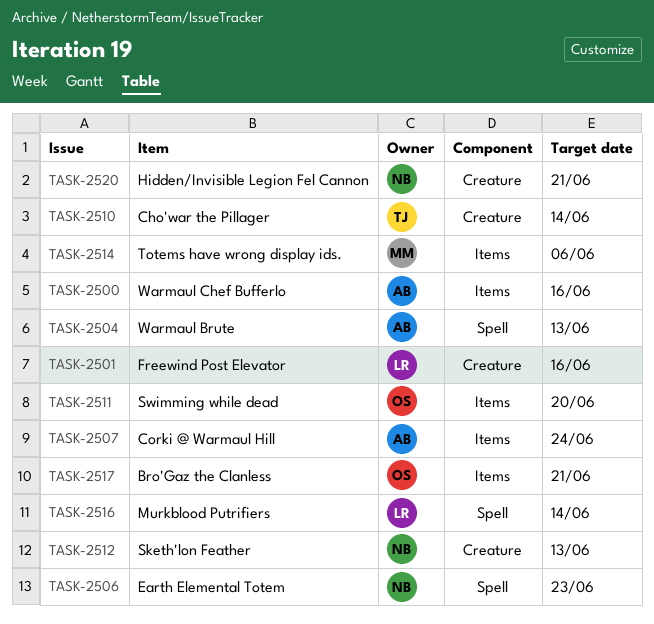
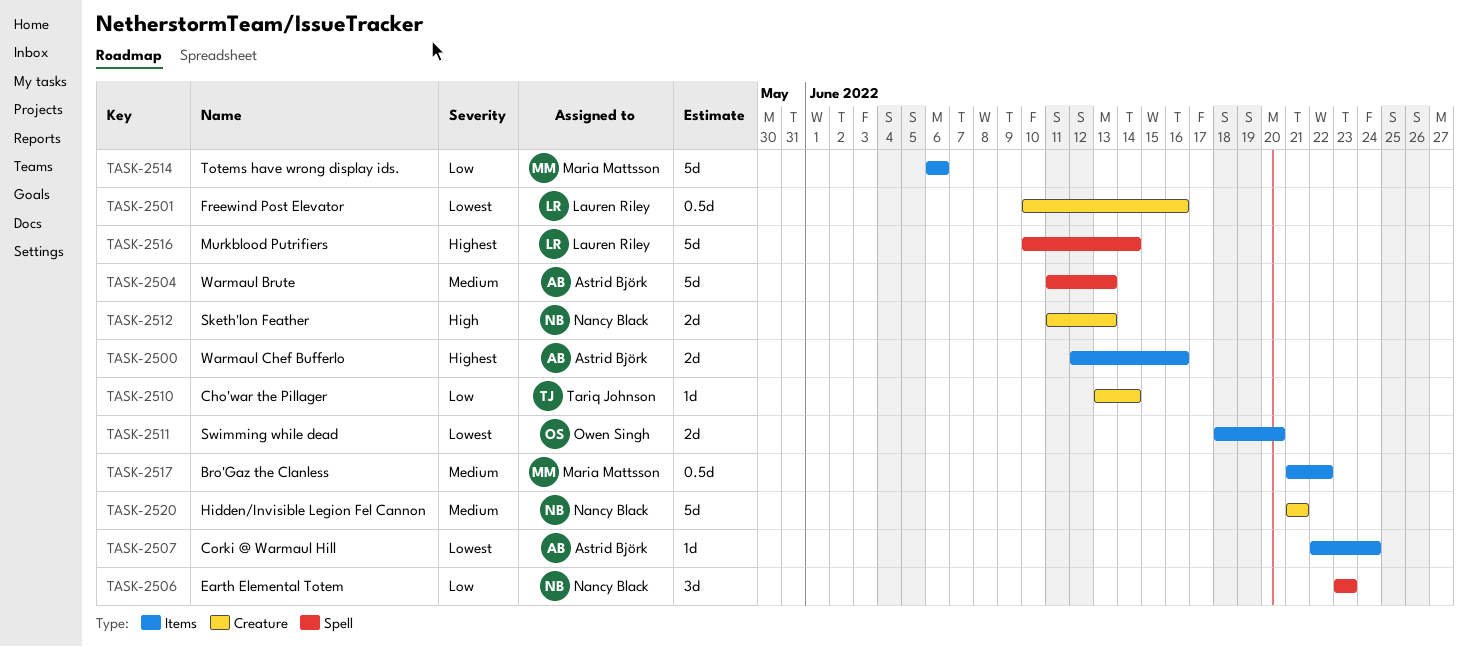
TASK-2517, owner: Owen Singh -> Maria Mattsson
TASK-2517, due: Jun 21 -> Jun 22

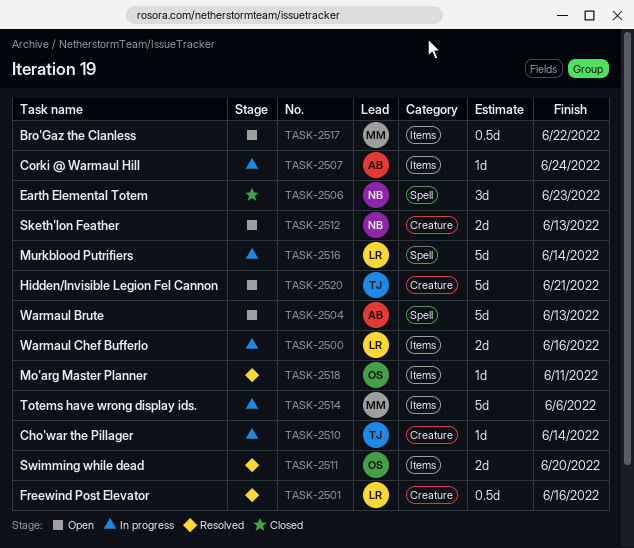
TASK-2500, owner: Astrid Björk -> Lauren Riley
TASK-2518: none -> present
TASK-2520, owner: Nancy Black -> Tariq Johnson

